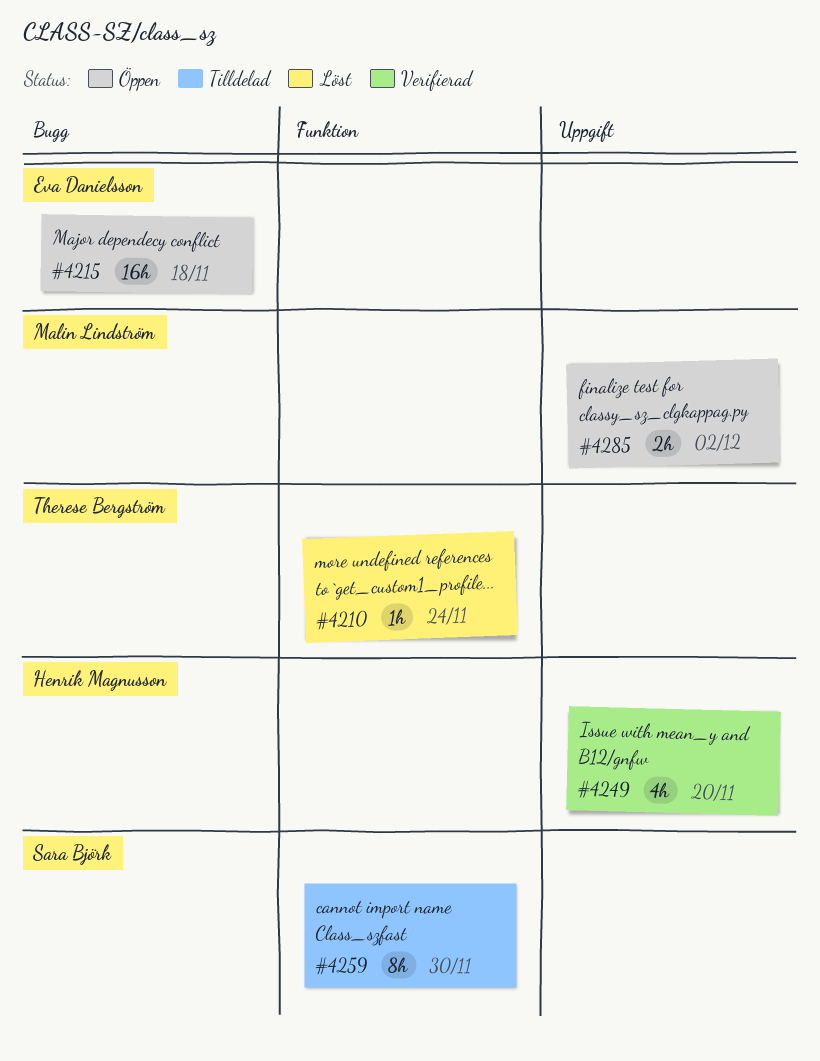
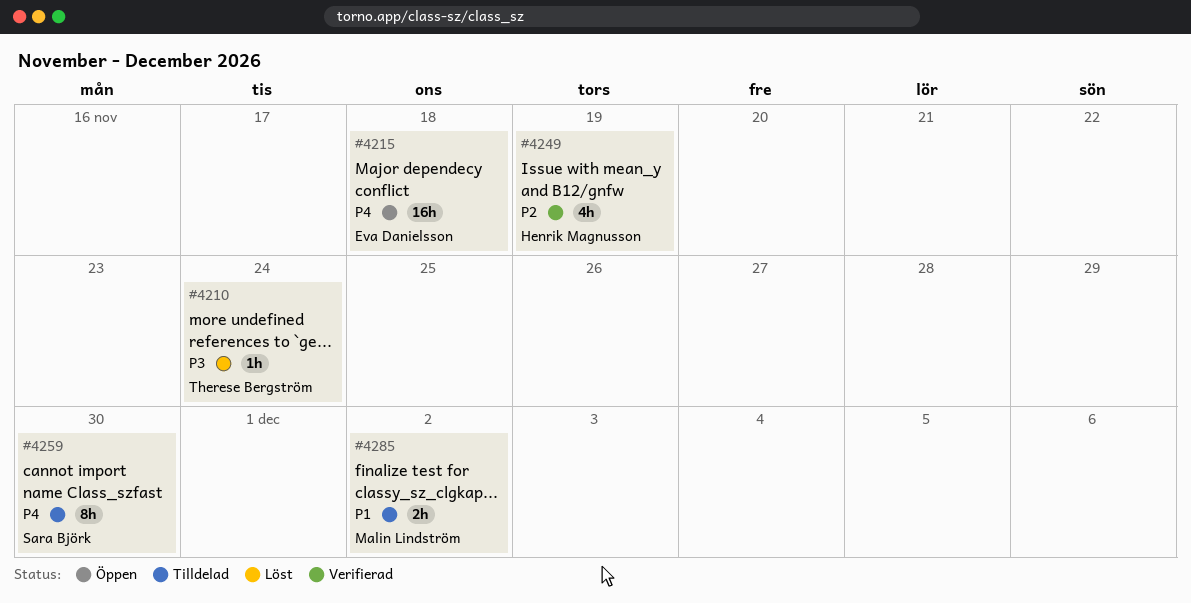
#4249, due: Nov 20 -> Nov 19
#4285, status: Öppen -> Tilldelad

